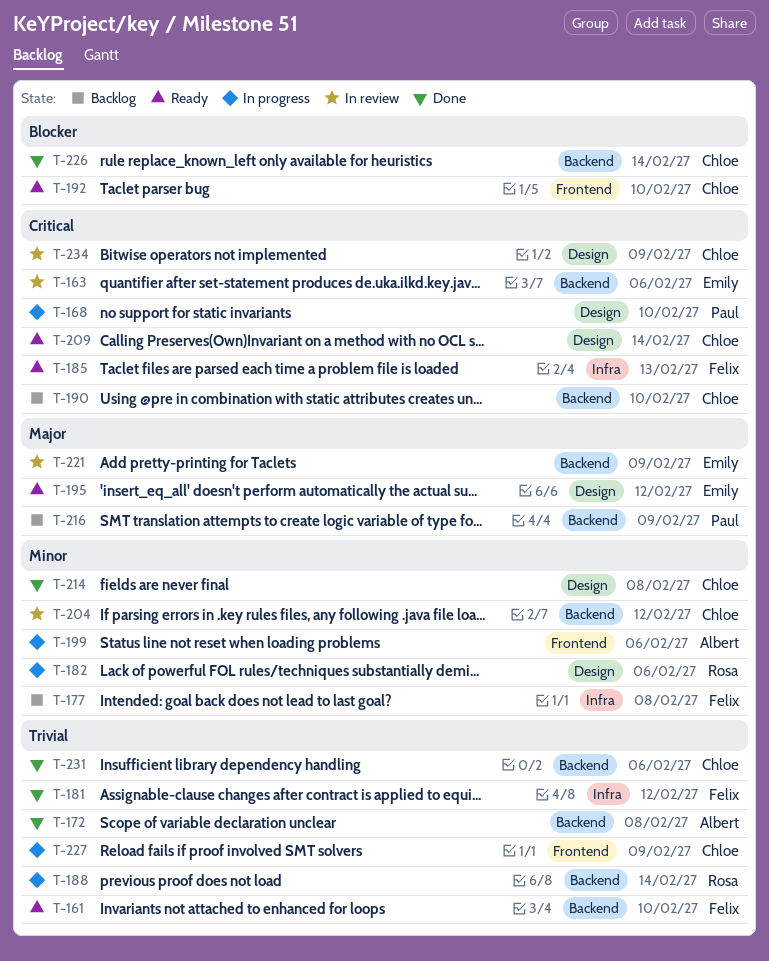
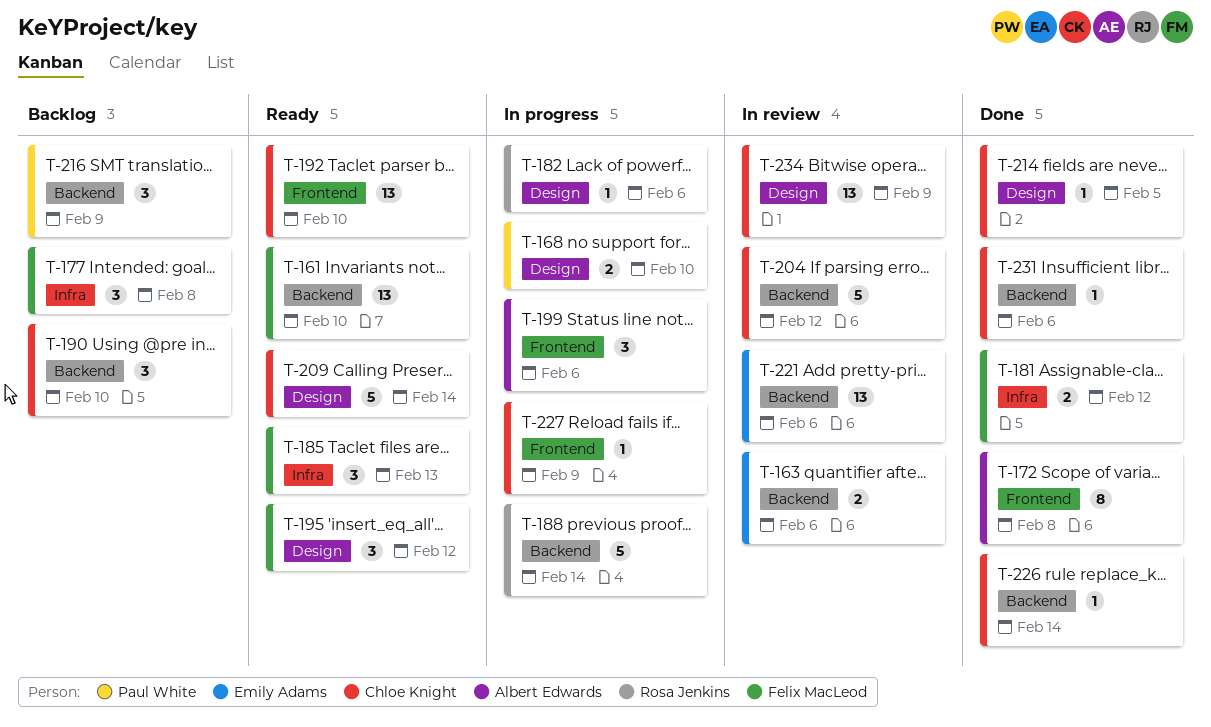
T-172, label: Backend -> Frontend
T-195, owner: Emily Adams -> Felix MacLeod
T-214, due: Feb 8 -> Feb 5
T-221, due: Feb 9 -> Feb 6

